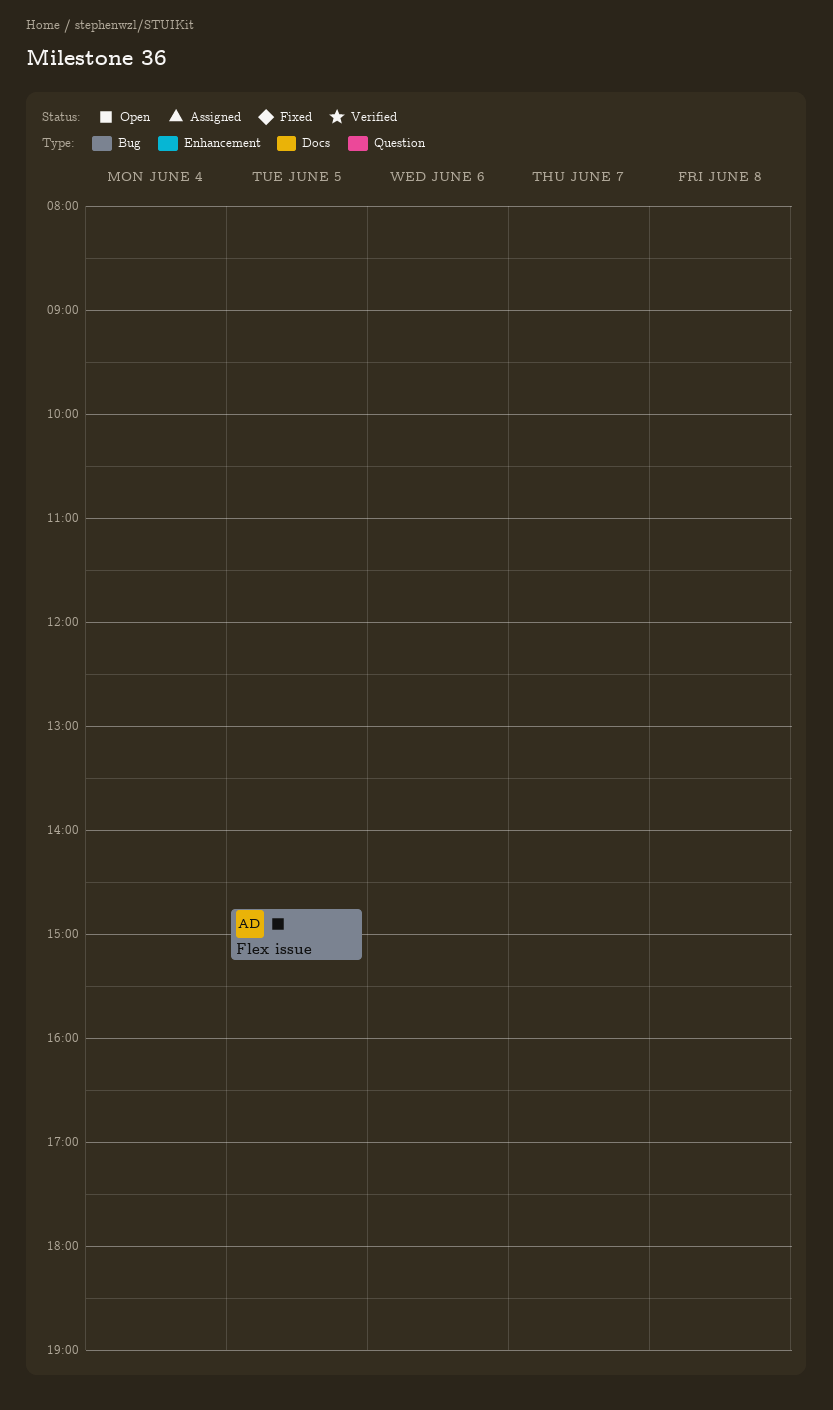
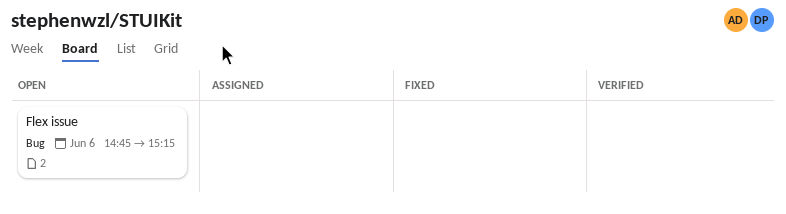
Flex issue, day: Jun 5 -> Jun 6

